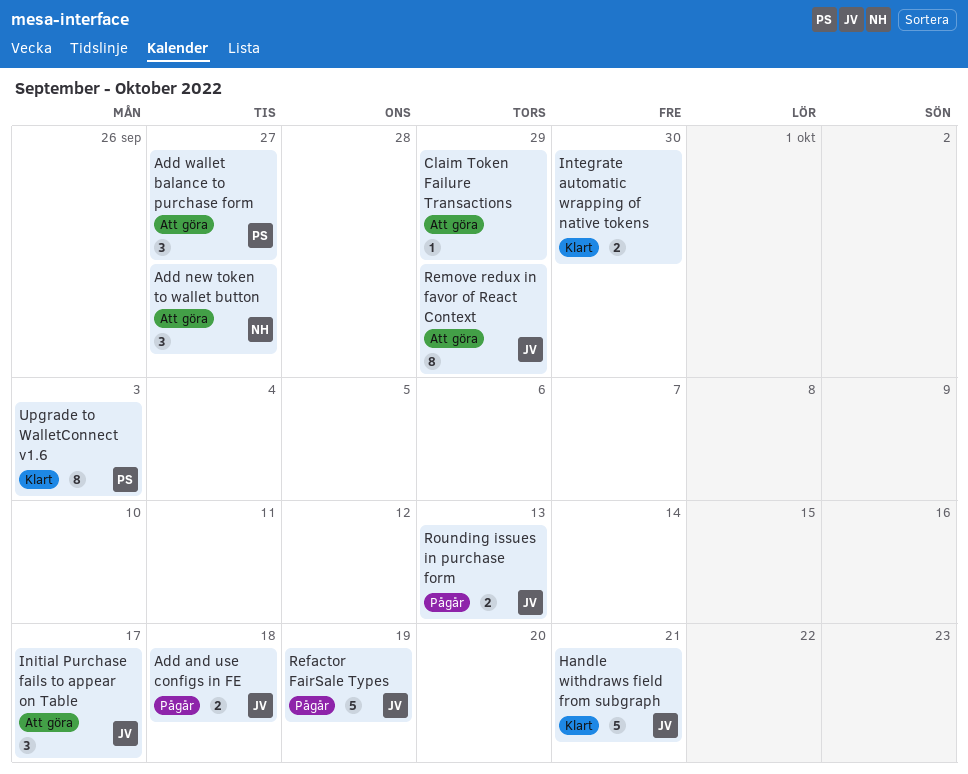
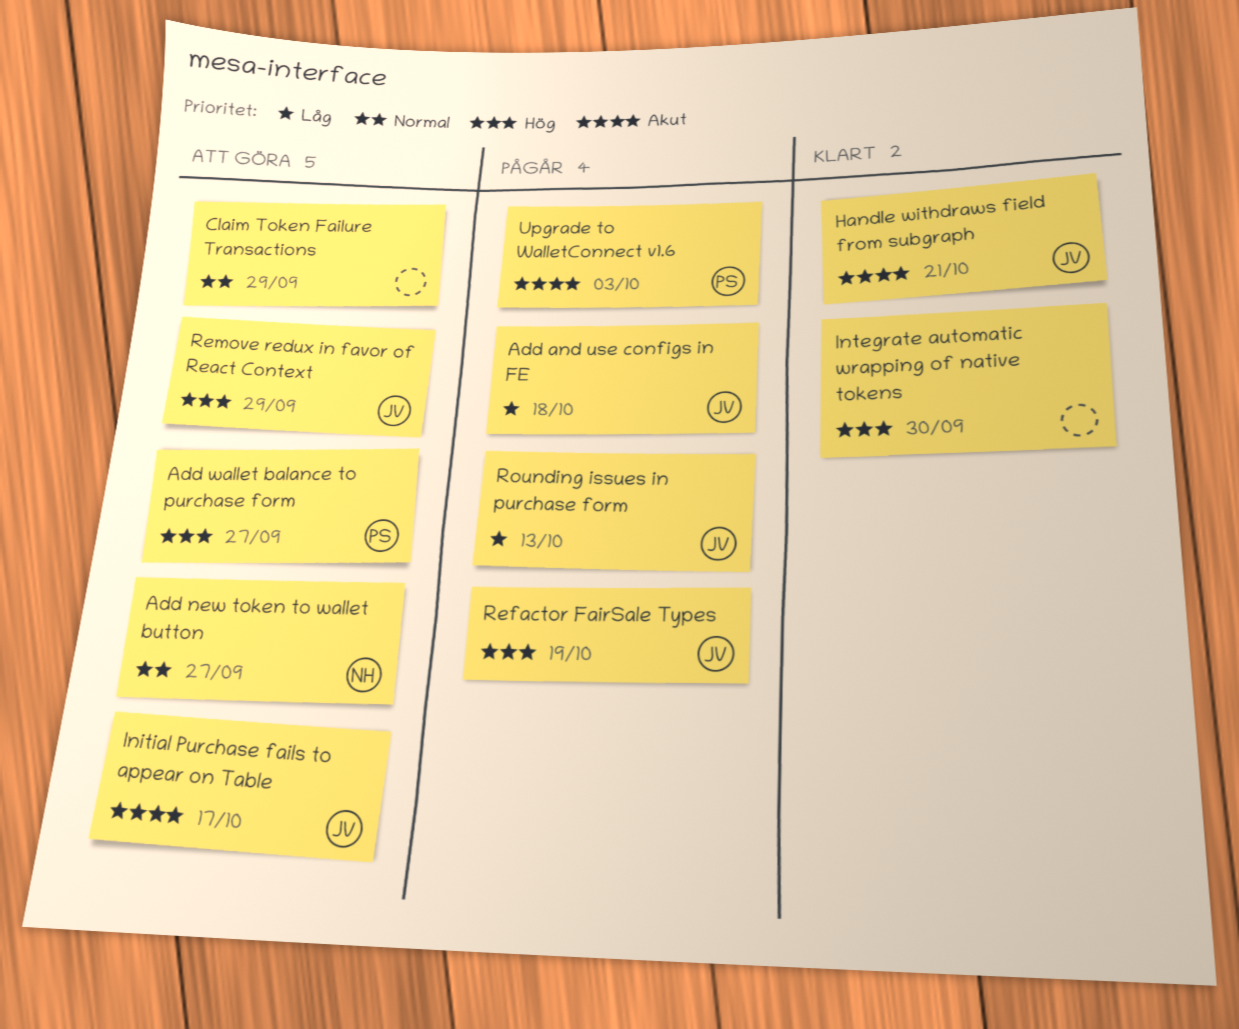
Upgrade to WalletConnect v1.6, status: Klart -> Pågår

